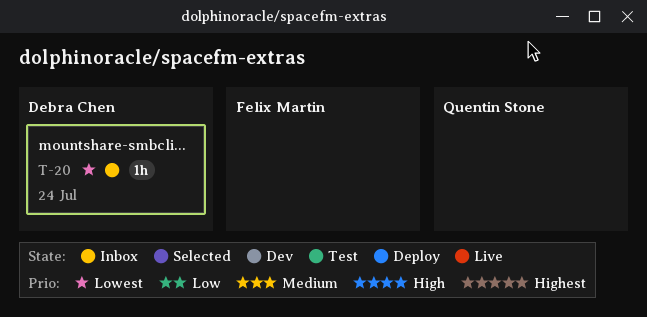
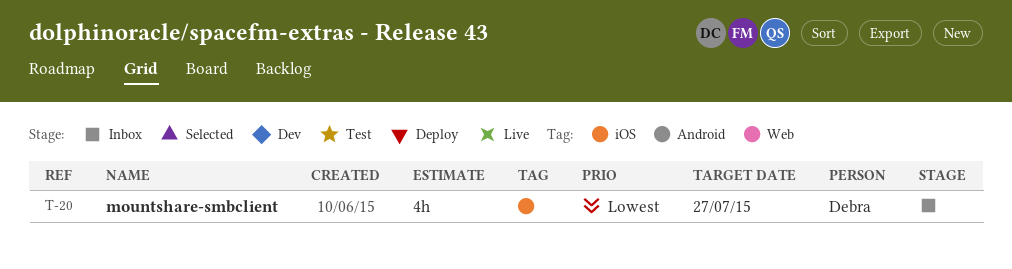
T-20, estimate: 1h -> 4h
T-20, due: Jul 24 -> Jul 27

